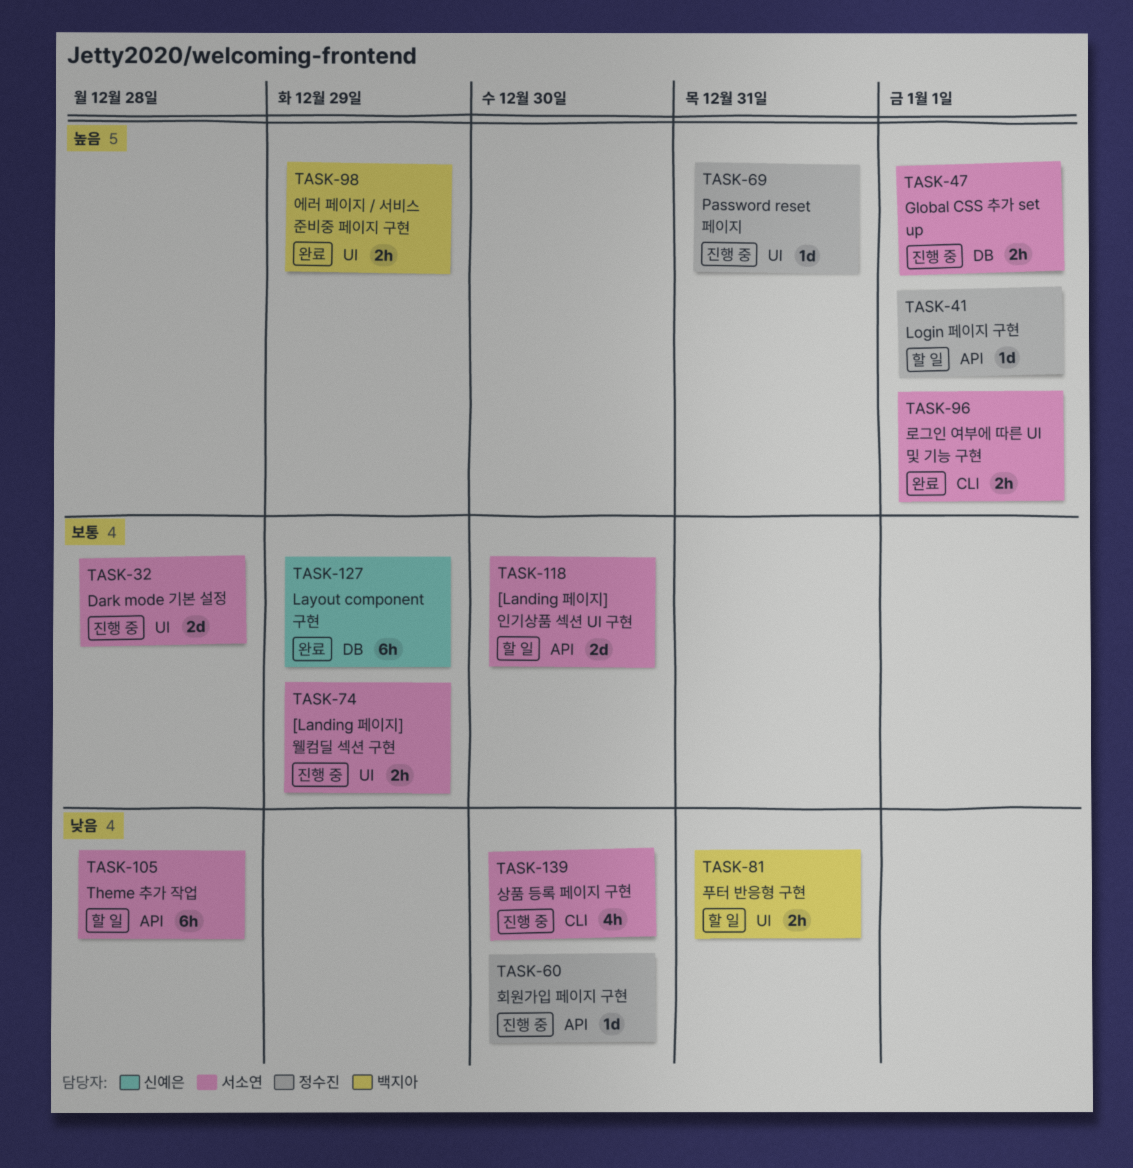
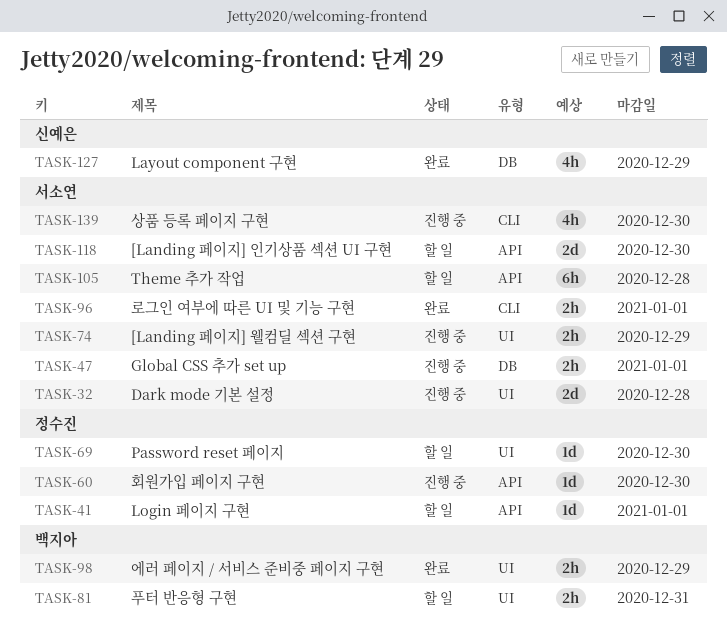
TASK-69, status: 진행 중 -> 할 일
TASK-69, due: Dec 31 -> Dec 30
TASK-127, estimate: 6h -> 4h

